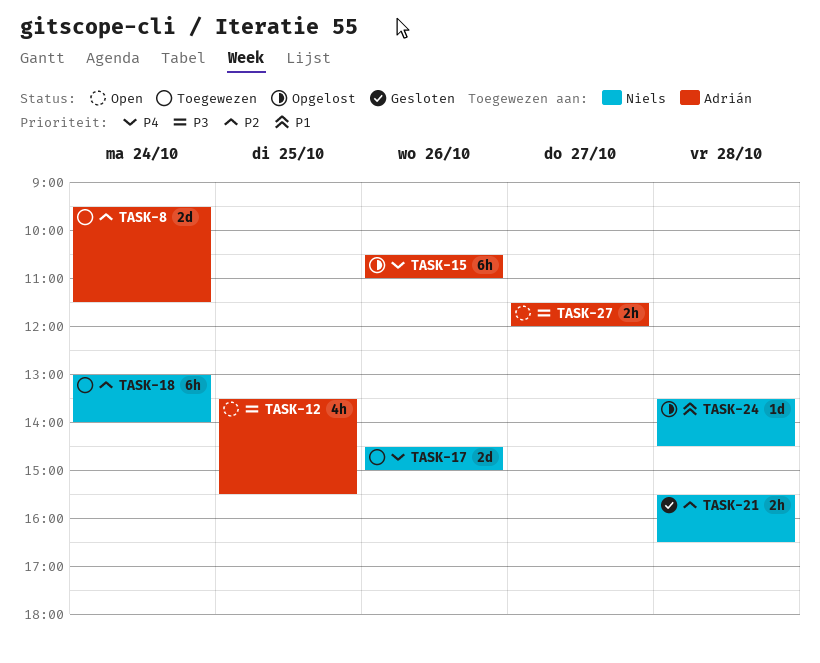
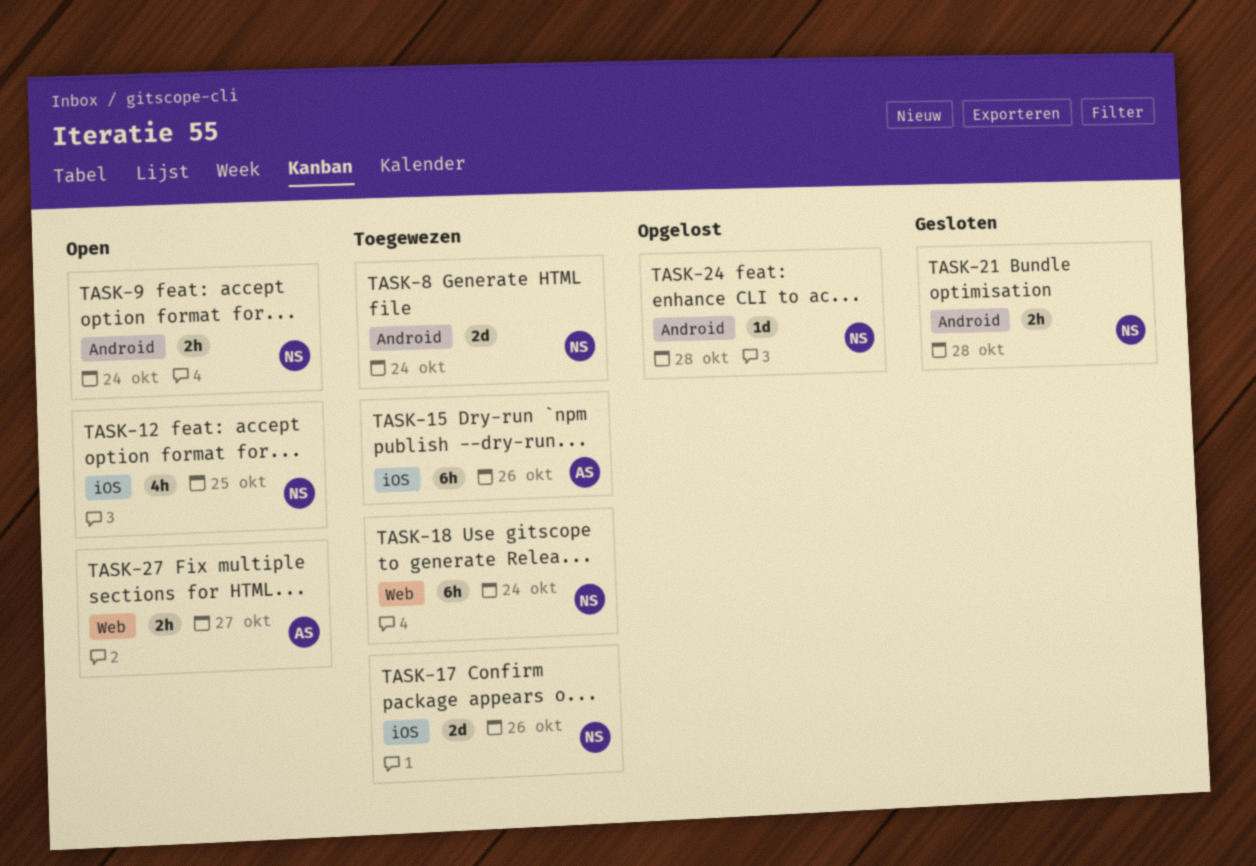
TASK-8, owner: Adrián -> Niels
TASK-9: none -> present
TASK-12, owner: Adrián -> Niels
TASK-15, status: Opgelost -> Toegewezen

